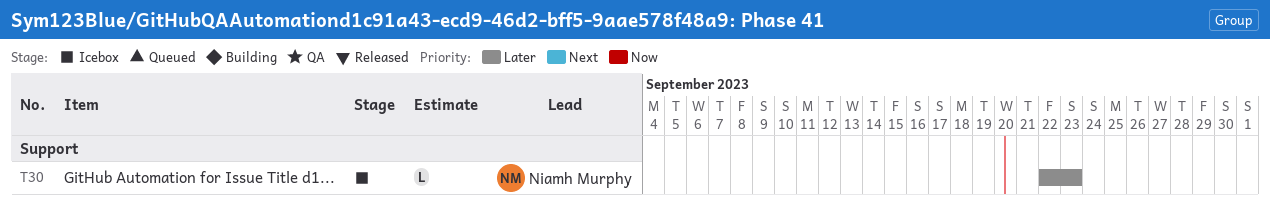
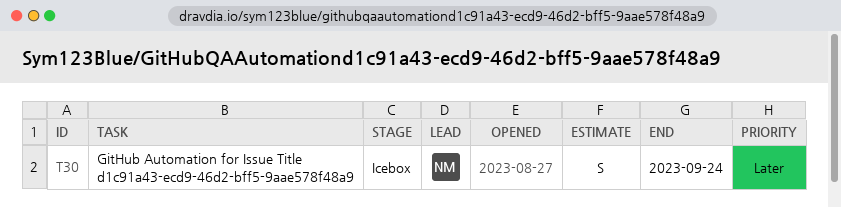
T30, estimate: L -> S
T30, due: Sep 23 -> Sep 24

